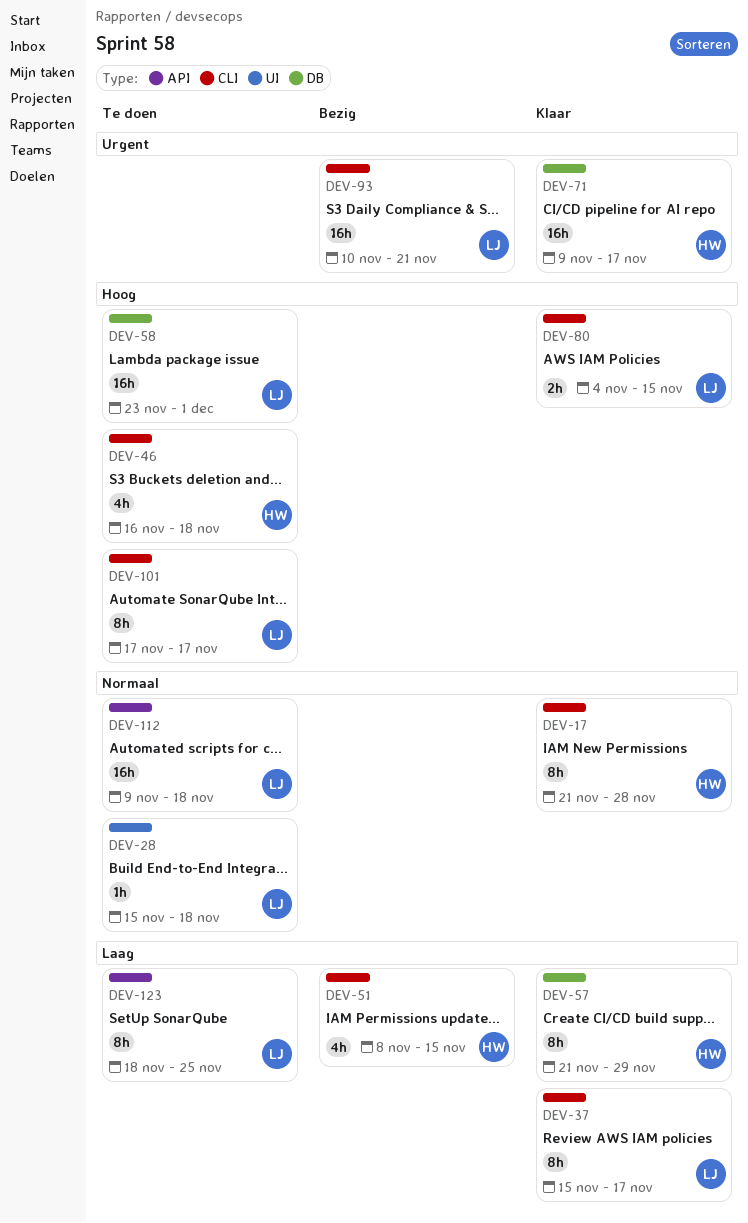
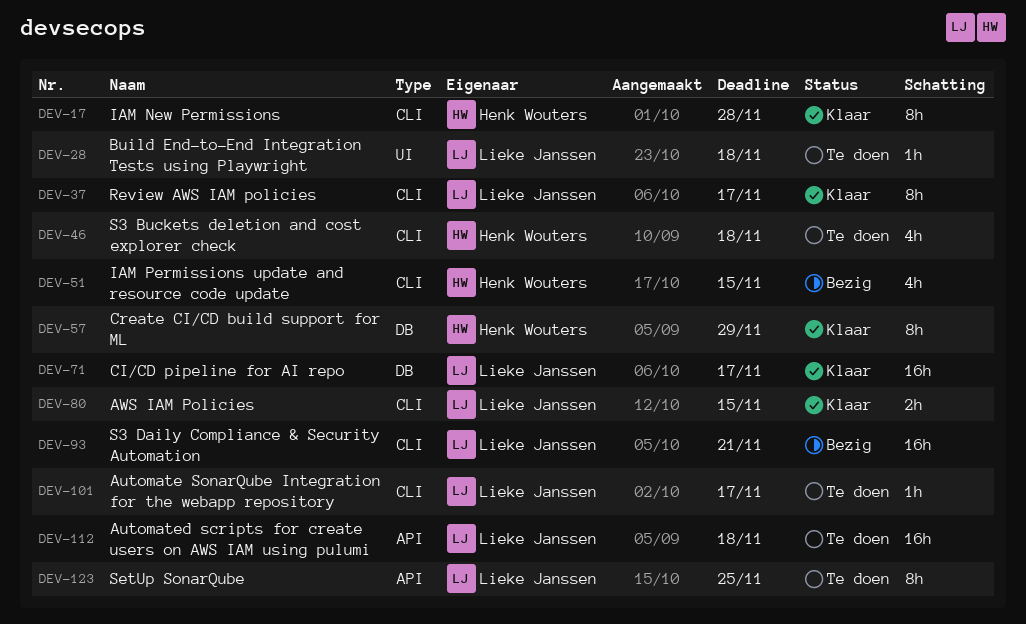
DEV-58: present -> none
DEV-71, owner: Henk Wouters -> Lieke Janssen
DEV-101, estimate: 8h -> 1h

